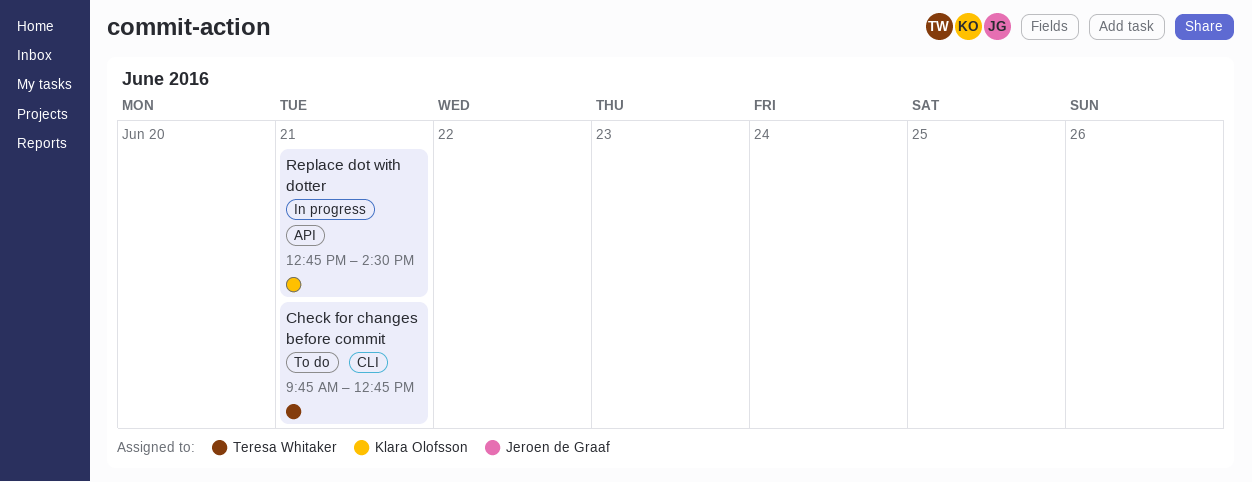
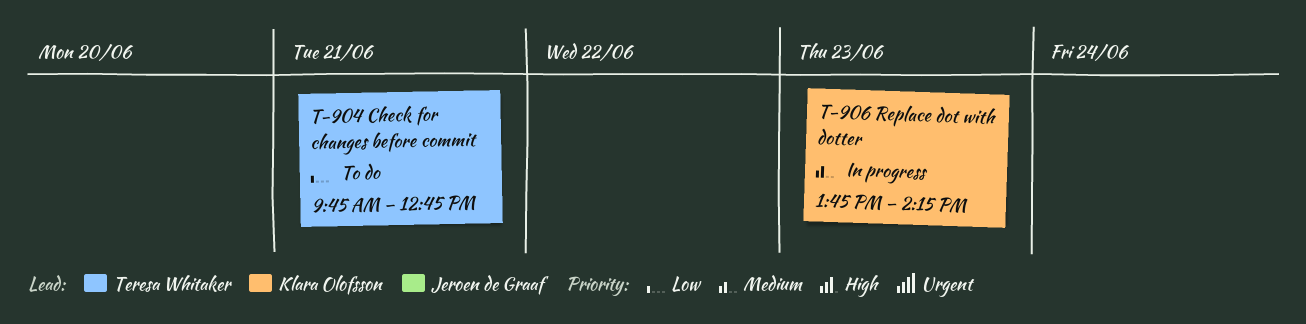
Replace dot with dotter, day: Jun 21 -> Jun 23
Replace dot with dotter, begins: 12:45 -> 13:45
Replace dot with dotter, ends: 14:30 -> 14:15

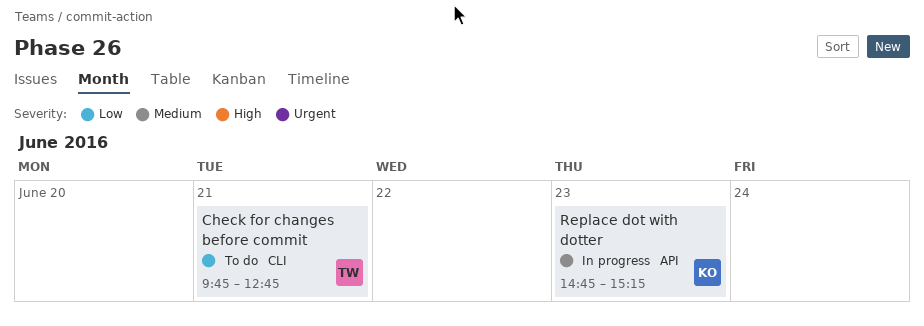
Replace dot with dotter, begins: 13:45 -> 14:45
Replace dot with dotter, ends: 14:15 -> 15:15

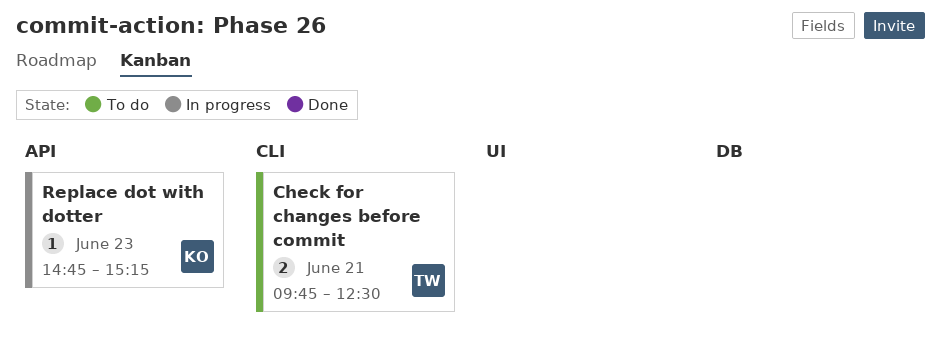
Check for changes before commit, ends: 12:45 -> 12:30

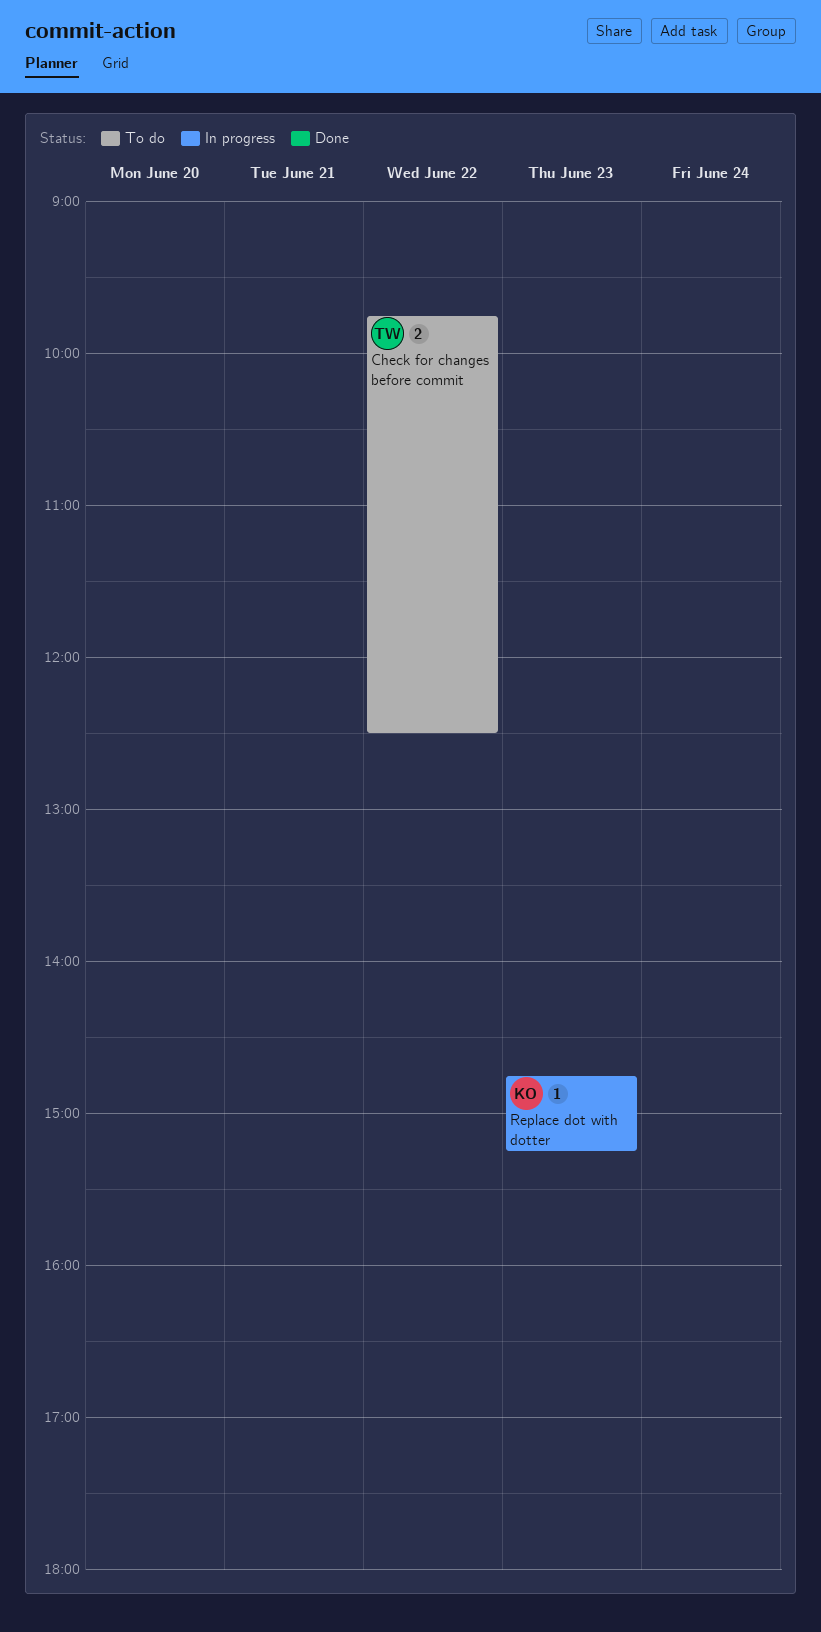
Check for changes before commit, day: Jun 21 -> Jun 22

